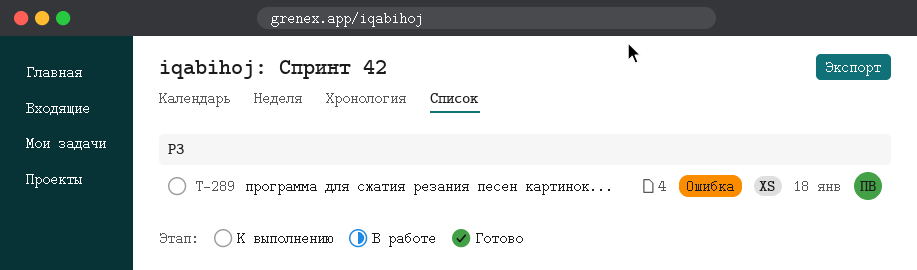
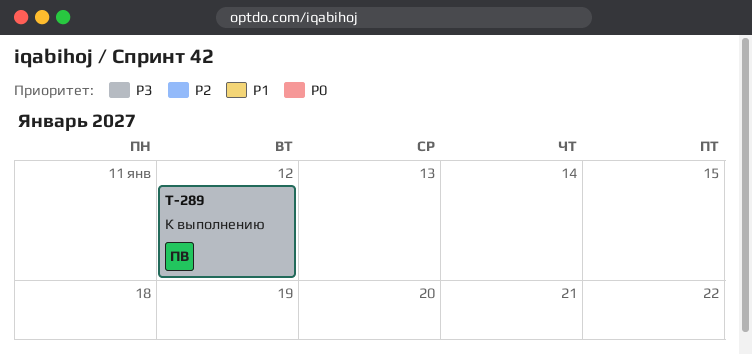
T-289, due: Jan 18 -> Jan 12

